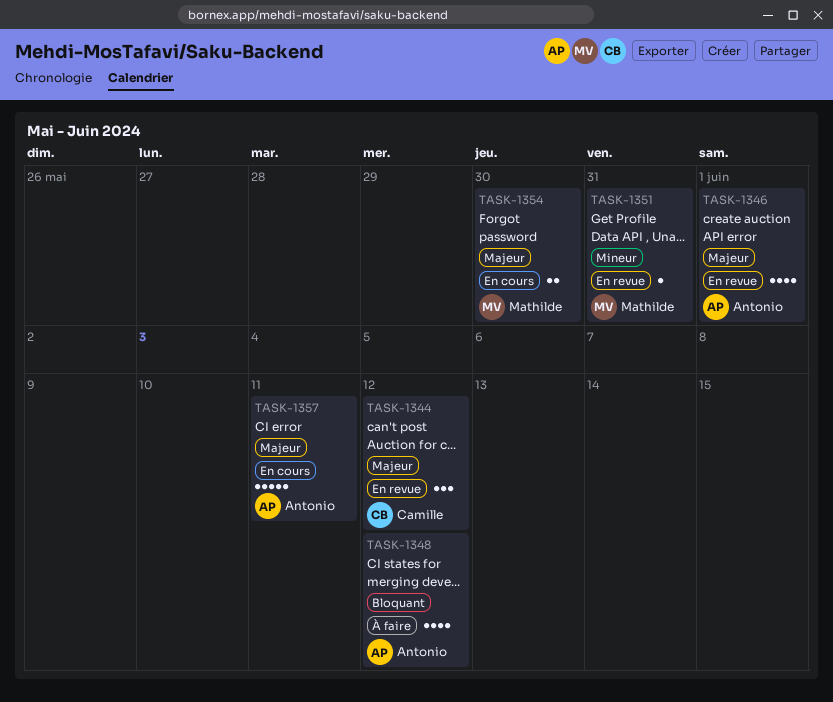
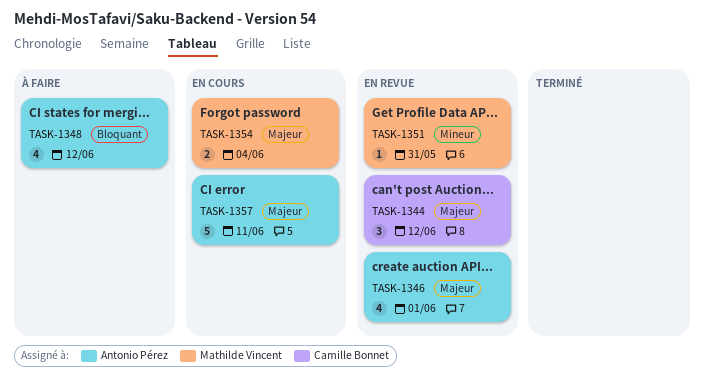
TASK-1354, due: May 30 -> Jun 4

